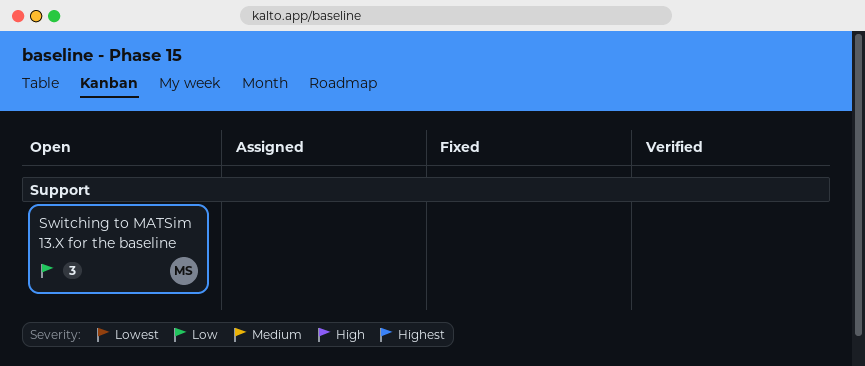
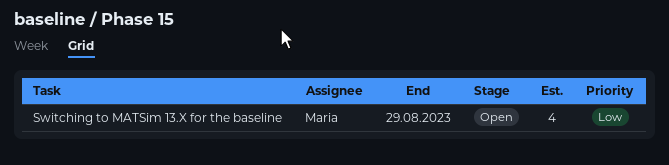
Switching to MATSim 13.X for the baseline, estimate: 3 -> 4

